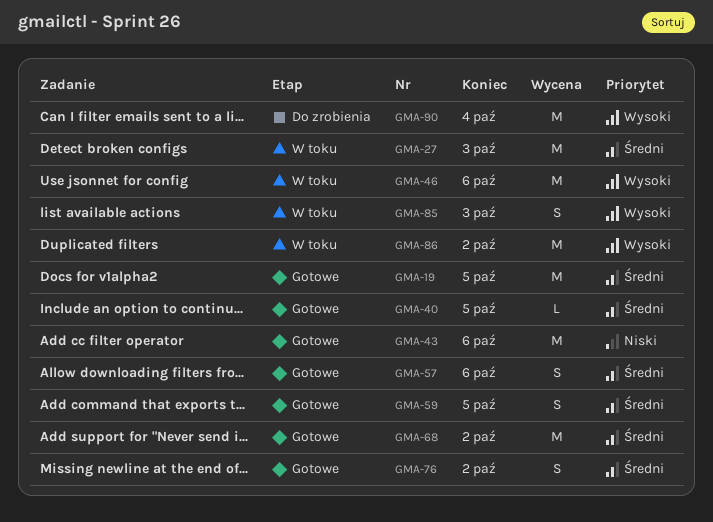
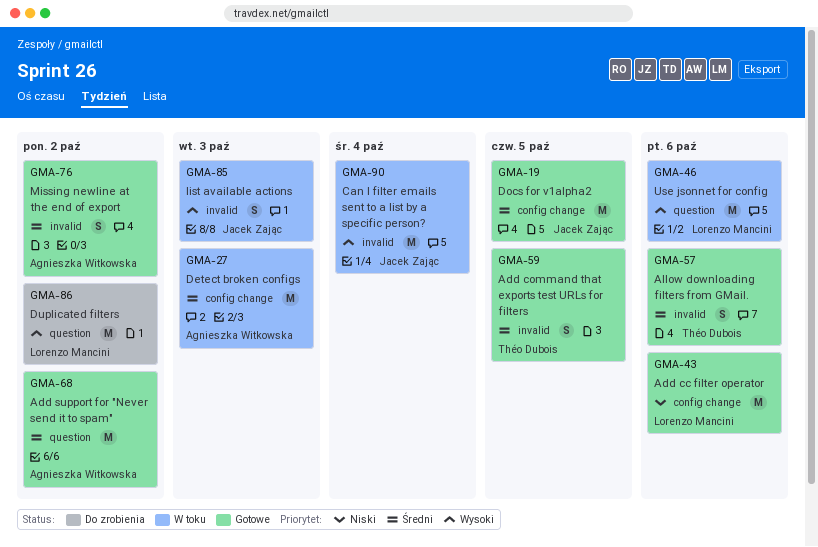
GMA-40: present -> none
GMA-86, status: W toku -> Do zrobienia
GMA-90, status: Do zrobienia -> W toku

